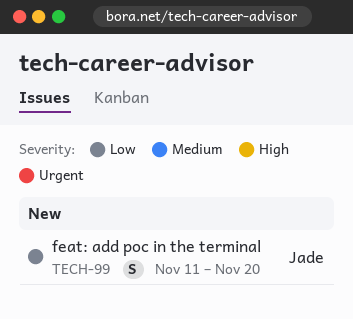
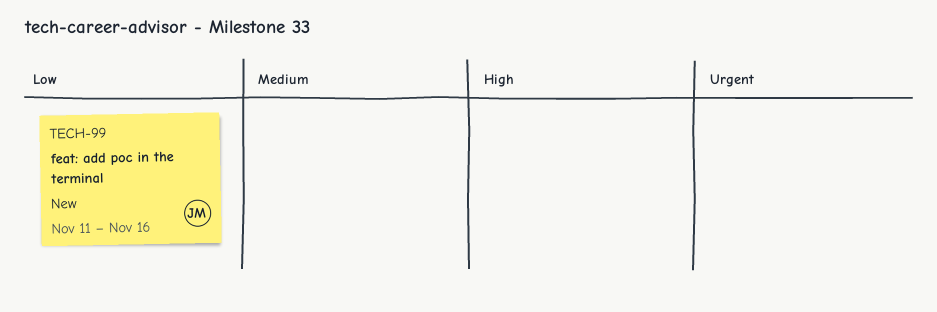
TECH-99, due: Nov 20 -> Nov 16

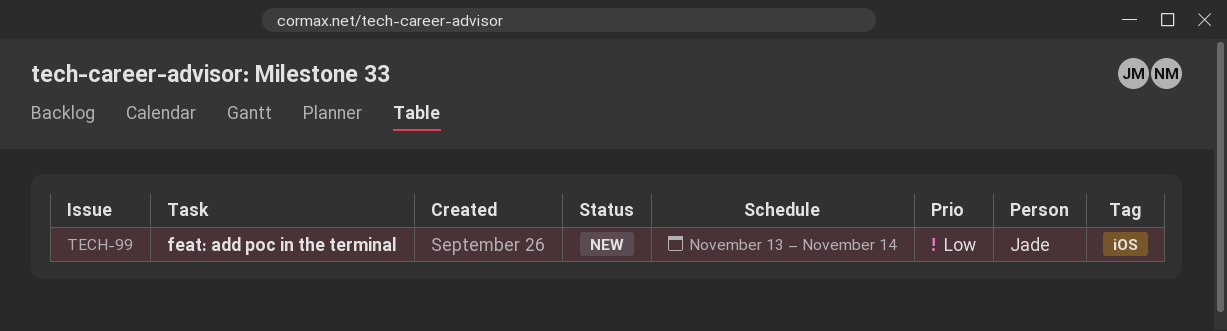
TECH-99, start: Nov 11 -> Nov 13
TECH-99, due: Nov 16 -> Nov 14

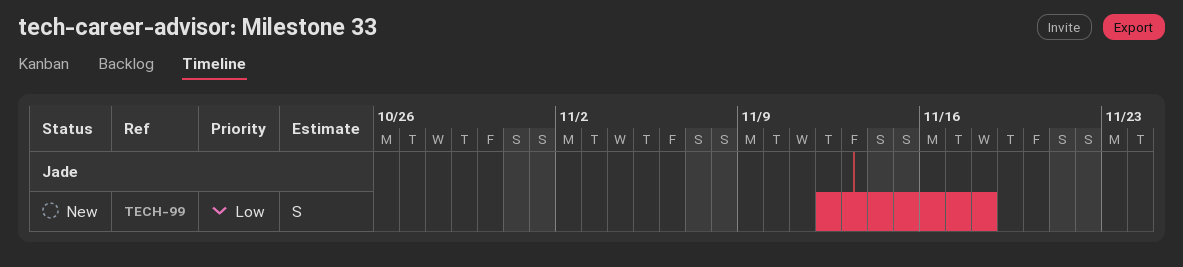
TECH-99, start: Nov 13 -> Nov 12
TECH-99, due: Nov 14 -> Nov 18

